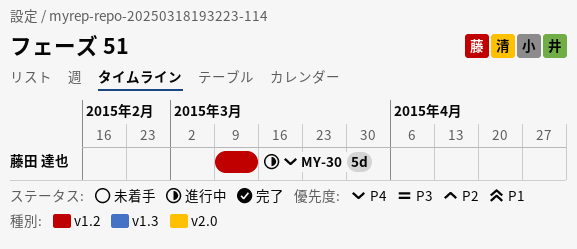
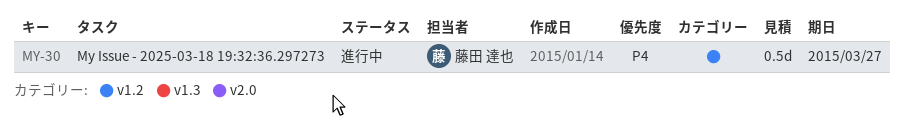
MY-30, estimate: 5d -> 0.5d
MY-30, due: Mar 13 -> Mar 27

